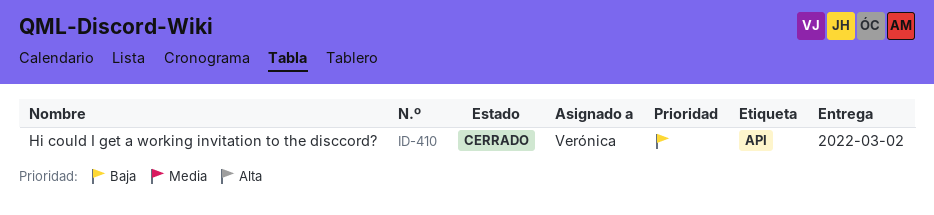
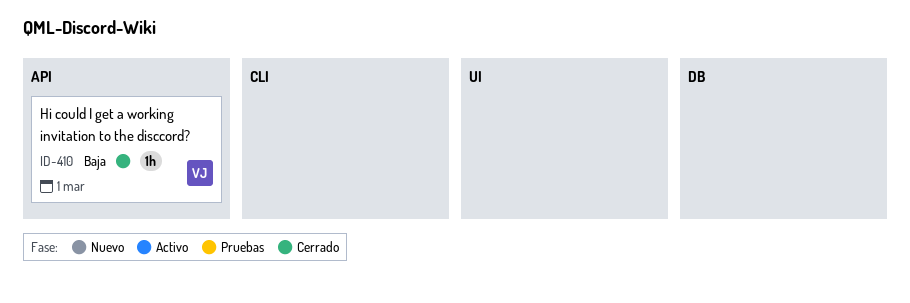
ID-410, due: Mar 2 -> Mar 1

